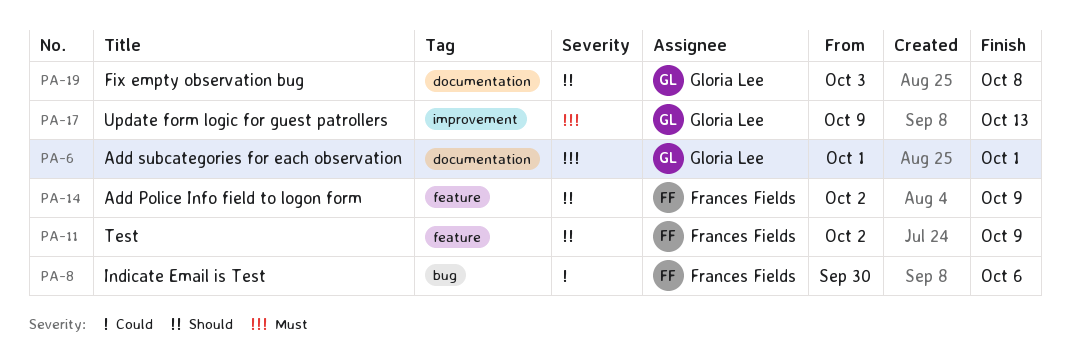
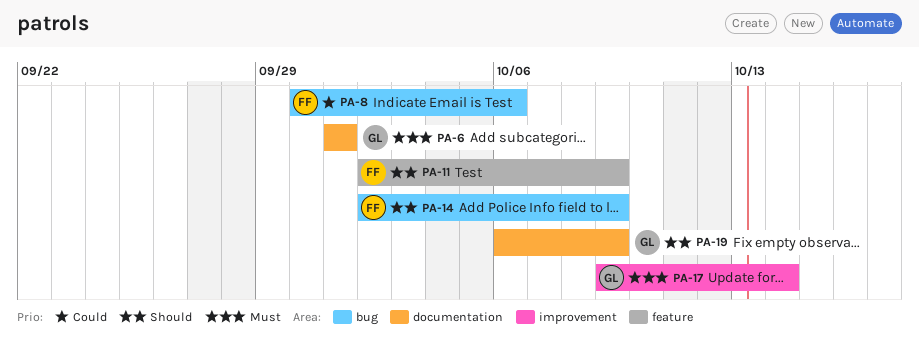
PA-14, label: feature -> bug
PA-17, due: Oct 13 -> Oct 14
PA-19, start: Oct 3 -> Oct 6
PA-19, due: Oct 8 -> Oct 9

